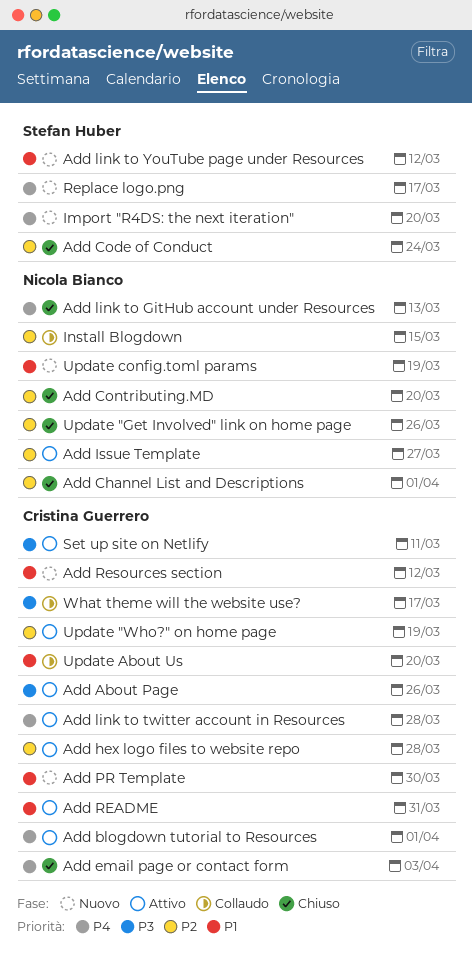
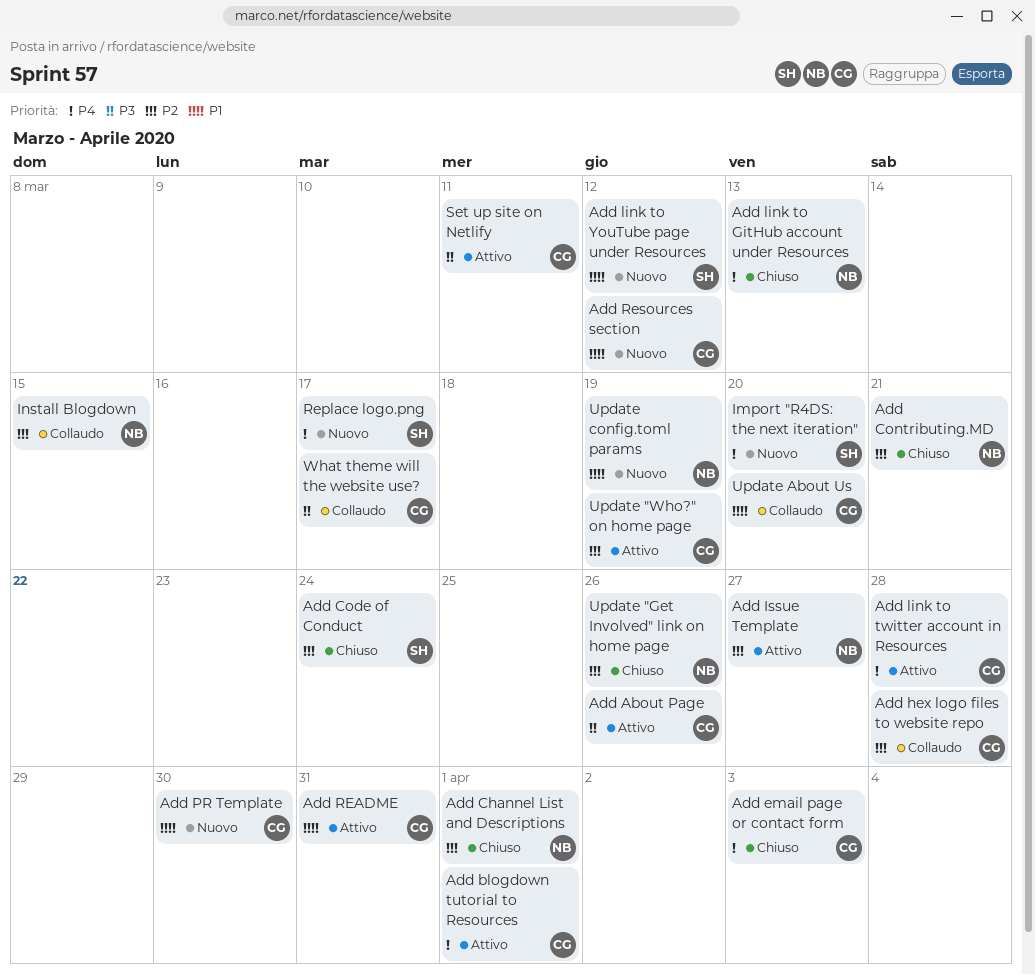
Add Contributing.MD, due: Mar 20 -> Mar 21
Add hex logo files to website repo, status: Attivo -> Collaudo

